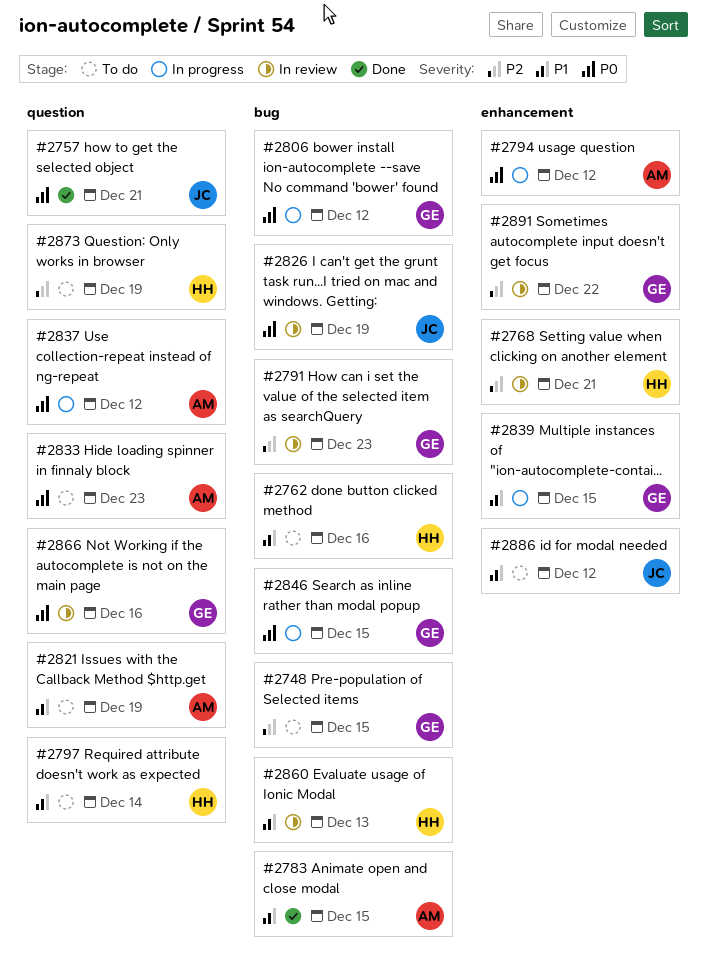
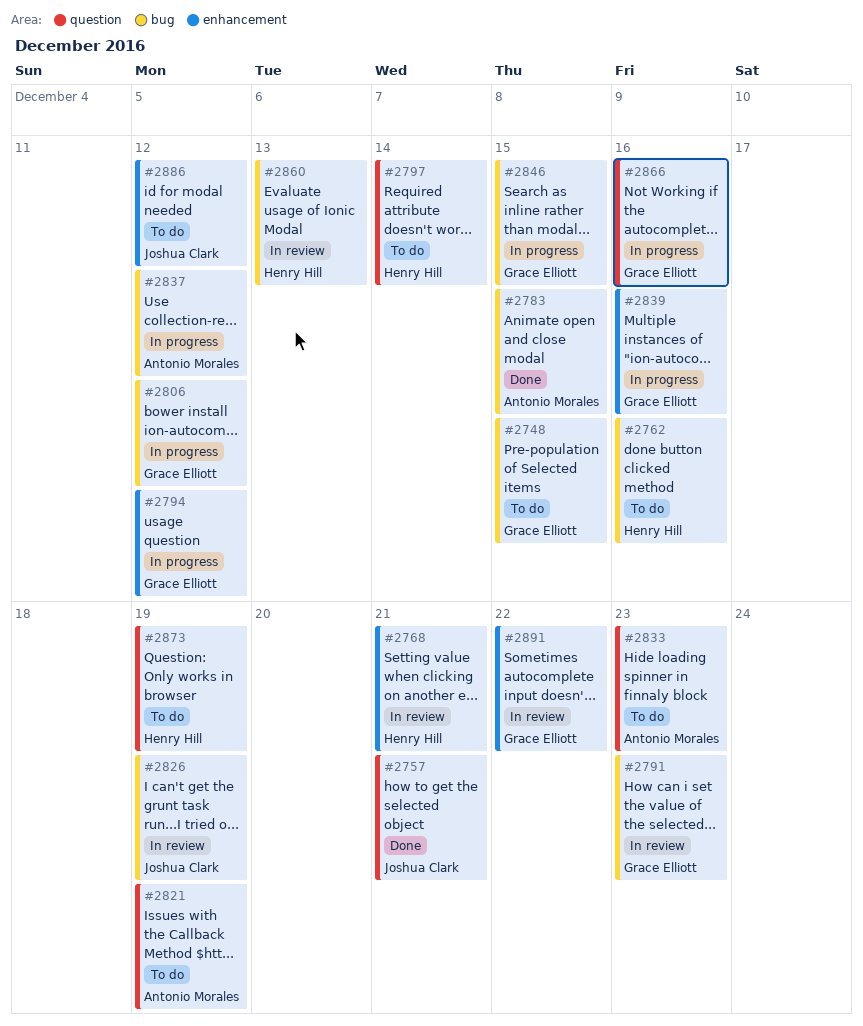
#2794, owner: Antonio Morales -> Grace Elliott
#2837, label: question -> bug
#2839, due: Dec 15 -> Dec 16
#2866, status: In review -> In progress

